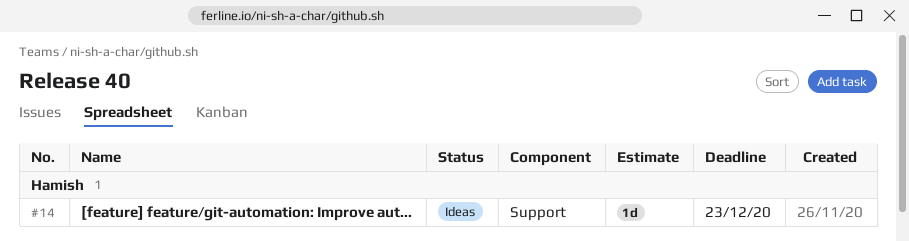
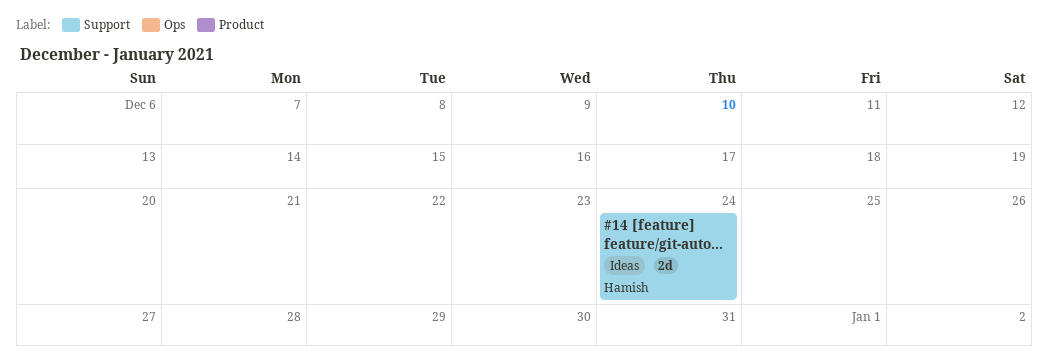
#14, estimate: 1d -> 2d
#14, due: Dec 23 -> Dec 24

